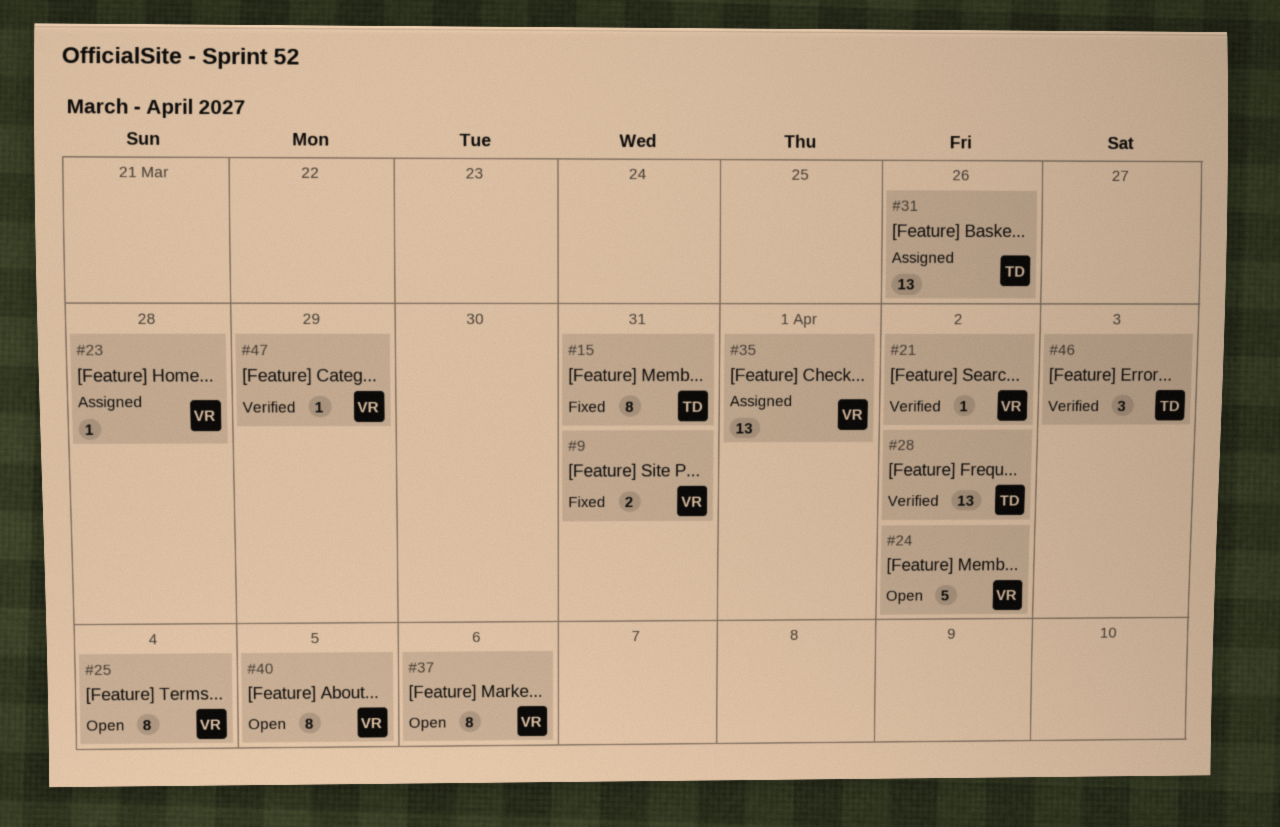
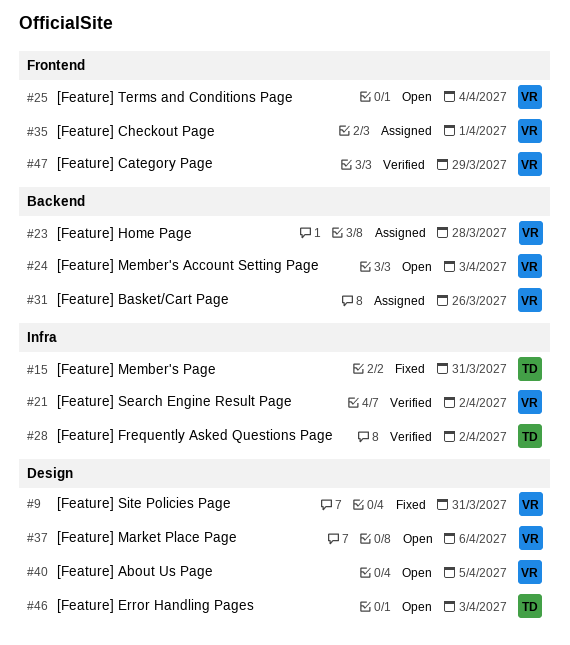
#24, due: Apr 2 -> Apr 3
#31, owner: TD -> VR
#46, status: Verified -> Open

